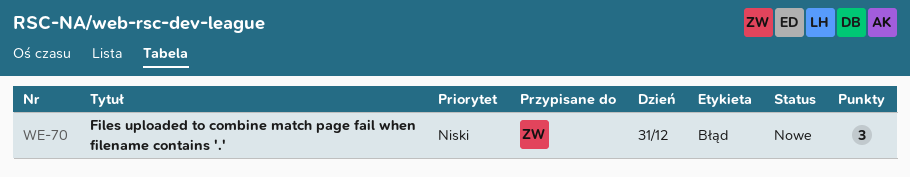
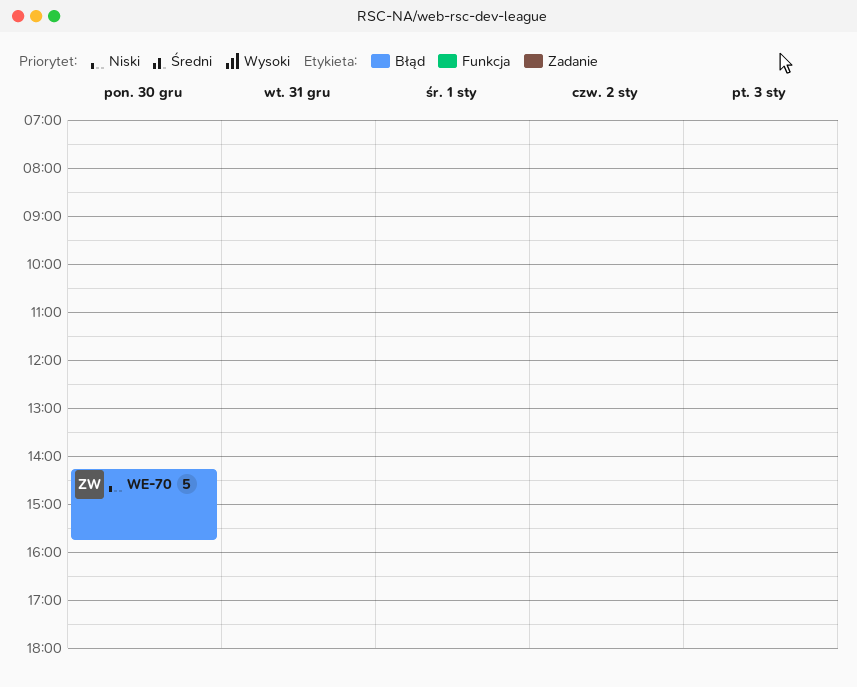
WE-70, estimate: 3 -> 5
WE-70, day: Dec 31 -> Dec 30

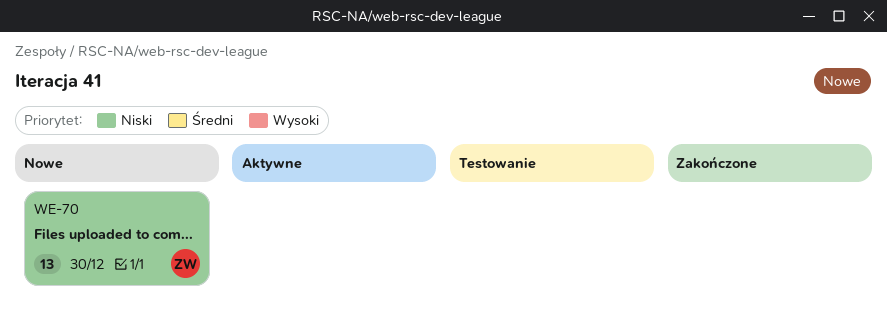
WE-70, estimate: 5 -> 13

